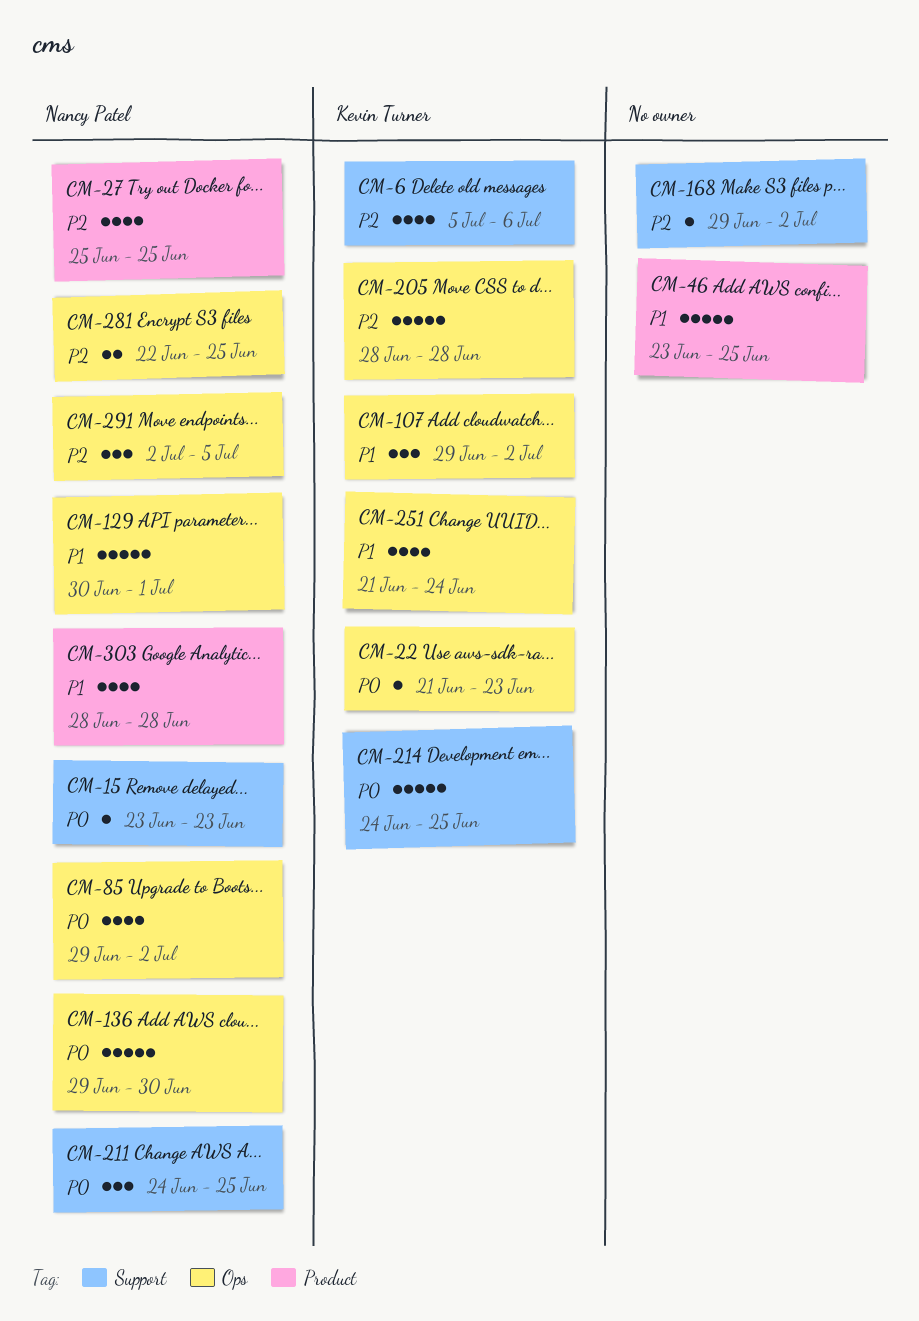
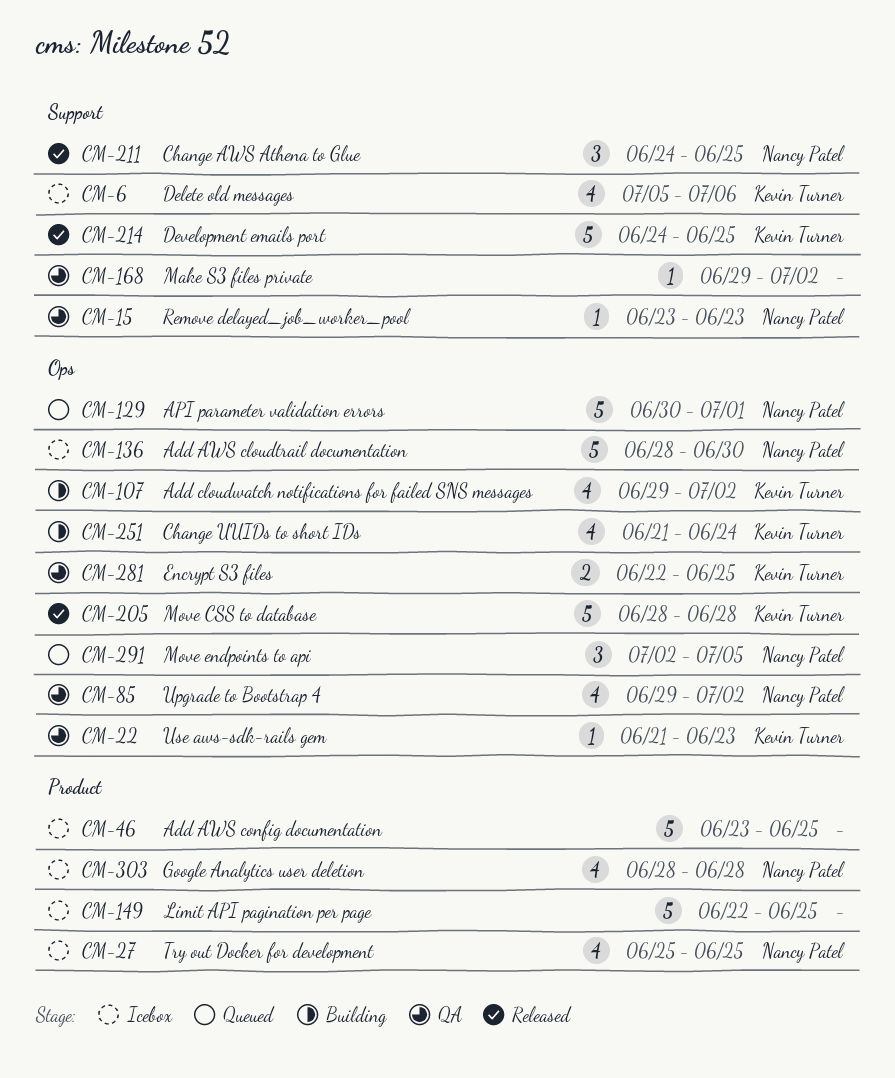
CM-107, estimate: 3 -> 4
CM-136, start: Jun 29 -> Jun 28
CM-149: none -> present
CM-281, owner: Nancy Patel -> Kevin Turner

